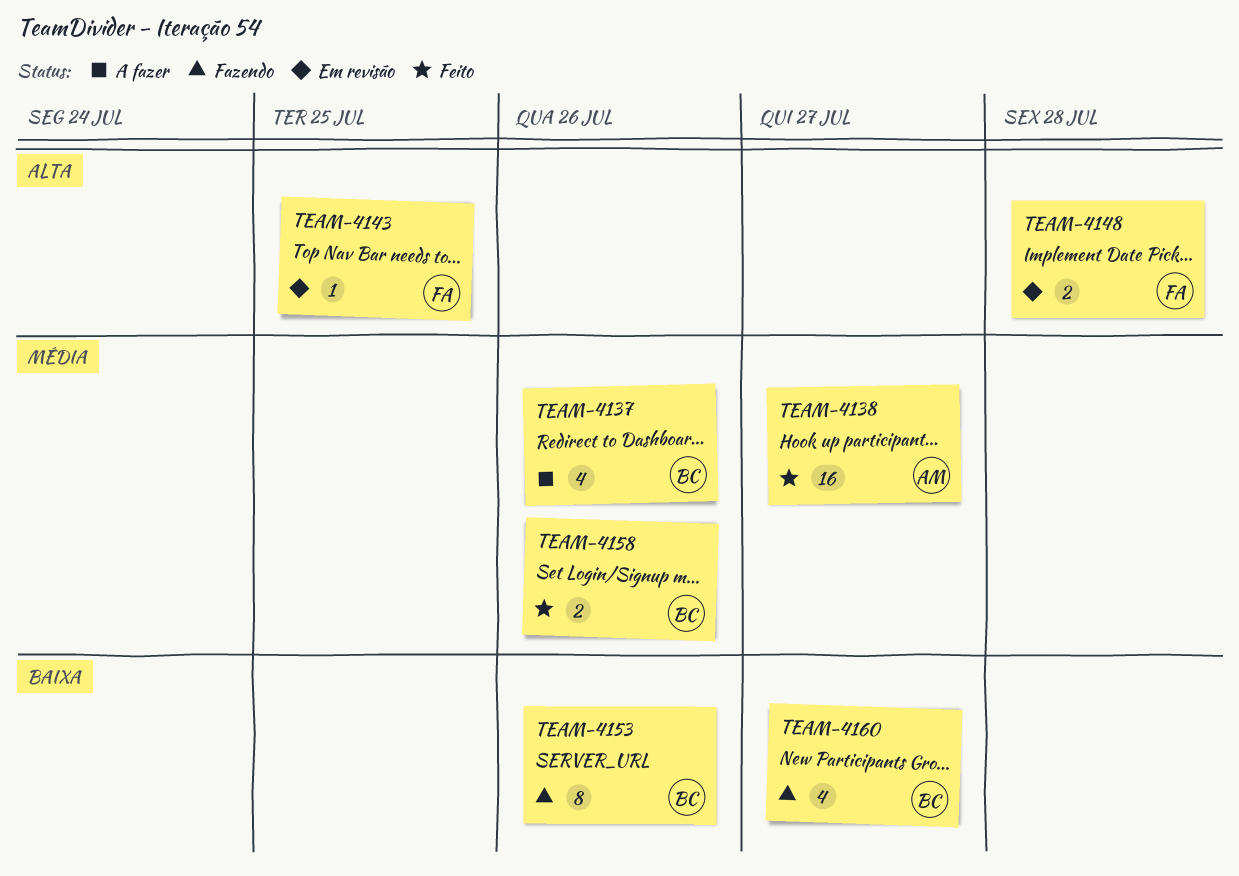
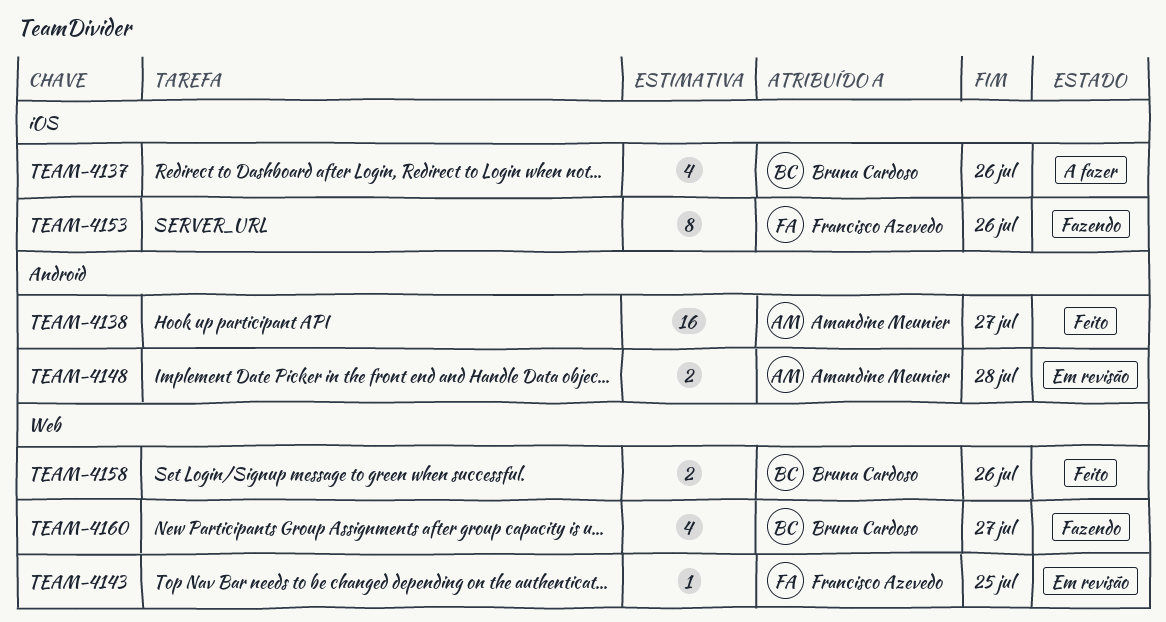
TEAM-4148, owner: Francisco Azevedo -> Amandine Meunier
TEAM-4153, owner: Bruna Cardoso -> Francisco Azevedo

